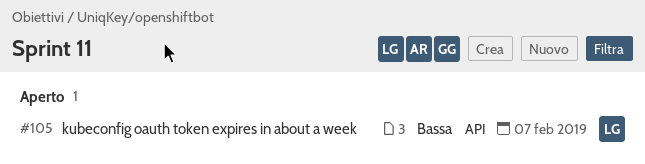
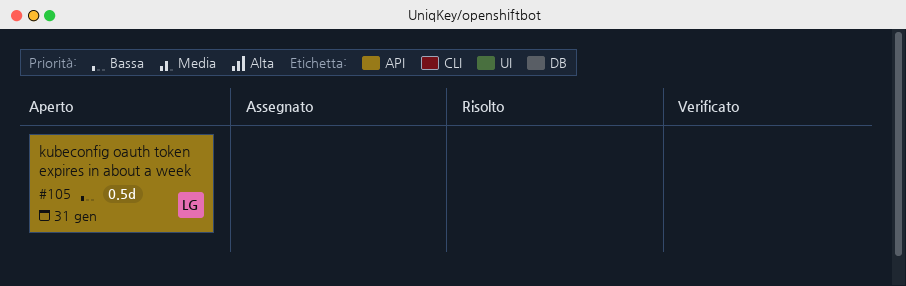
#105, due: Feb 7 -> Jan 31

